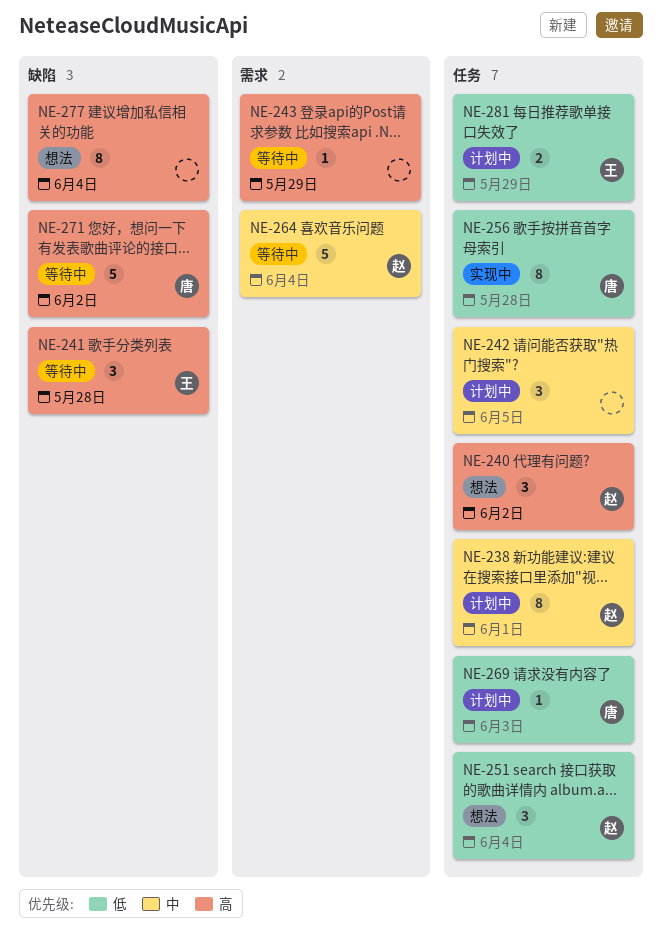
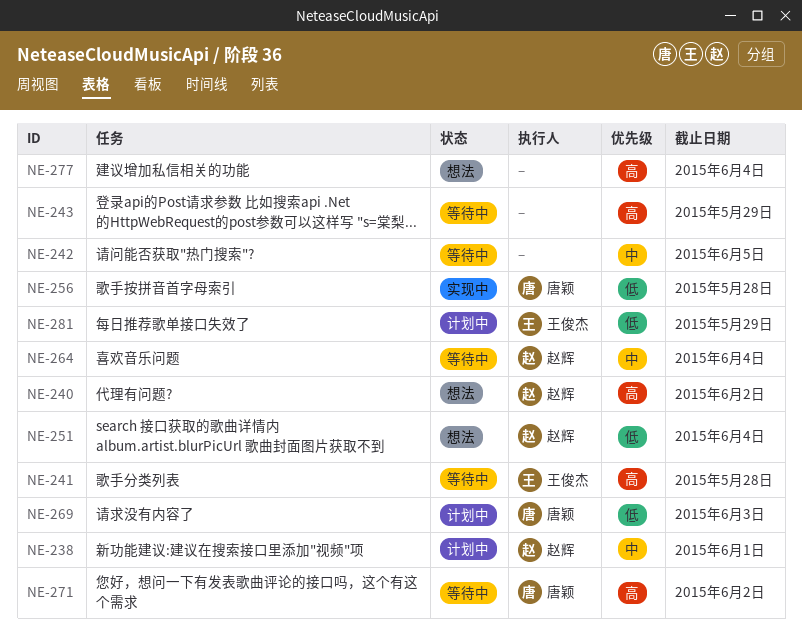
NE-242, status: 计划中 -> 等待中

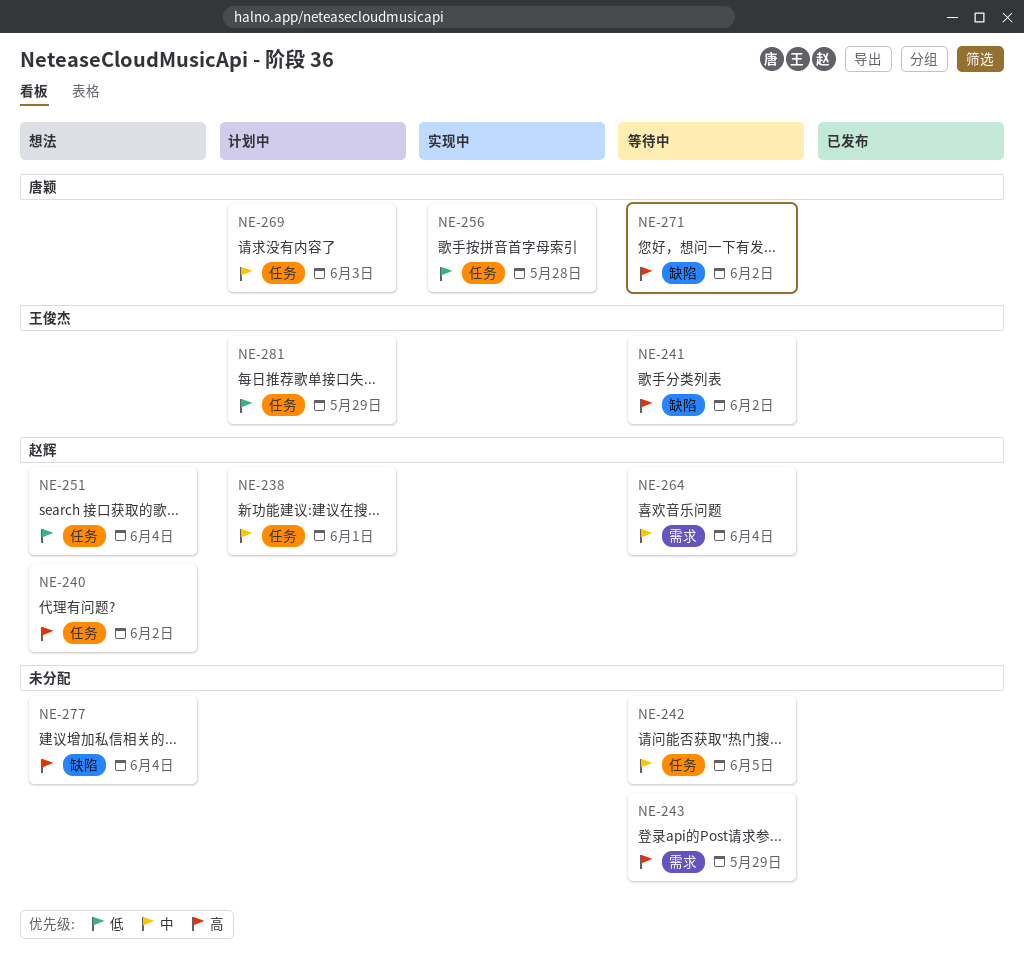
NE-241, due: May 28 -> Jun 2
NE-269, priority: 低 -> 中

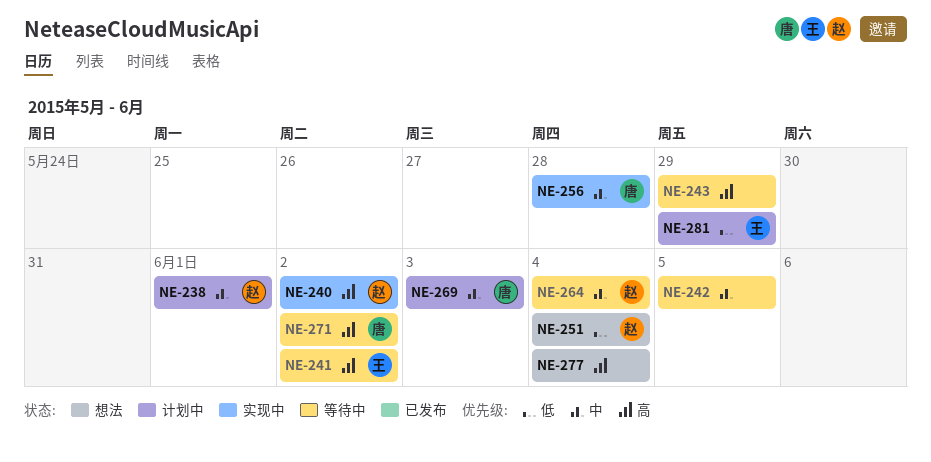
NE-240, status: 想法 -> 实现中
NE-256, priority: 低 -> 中

